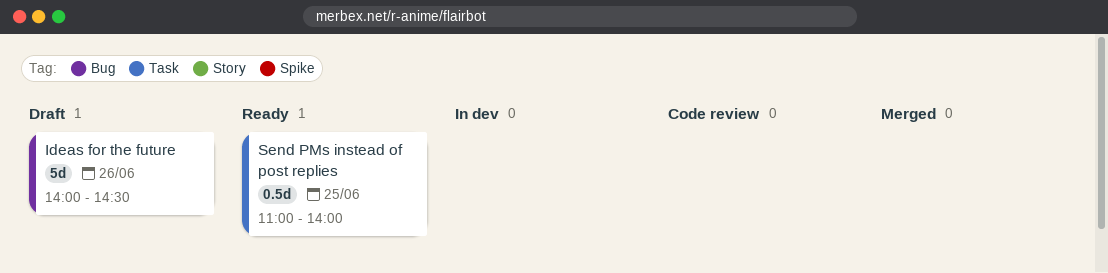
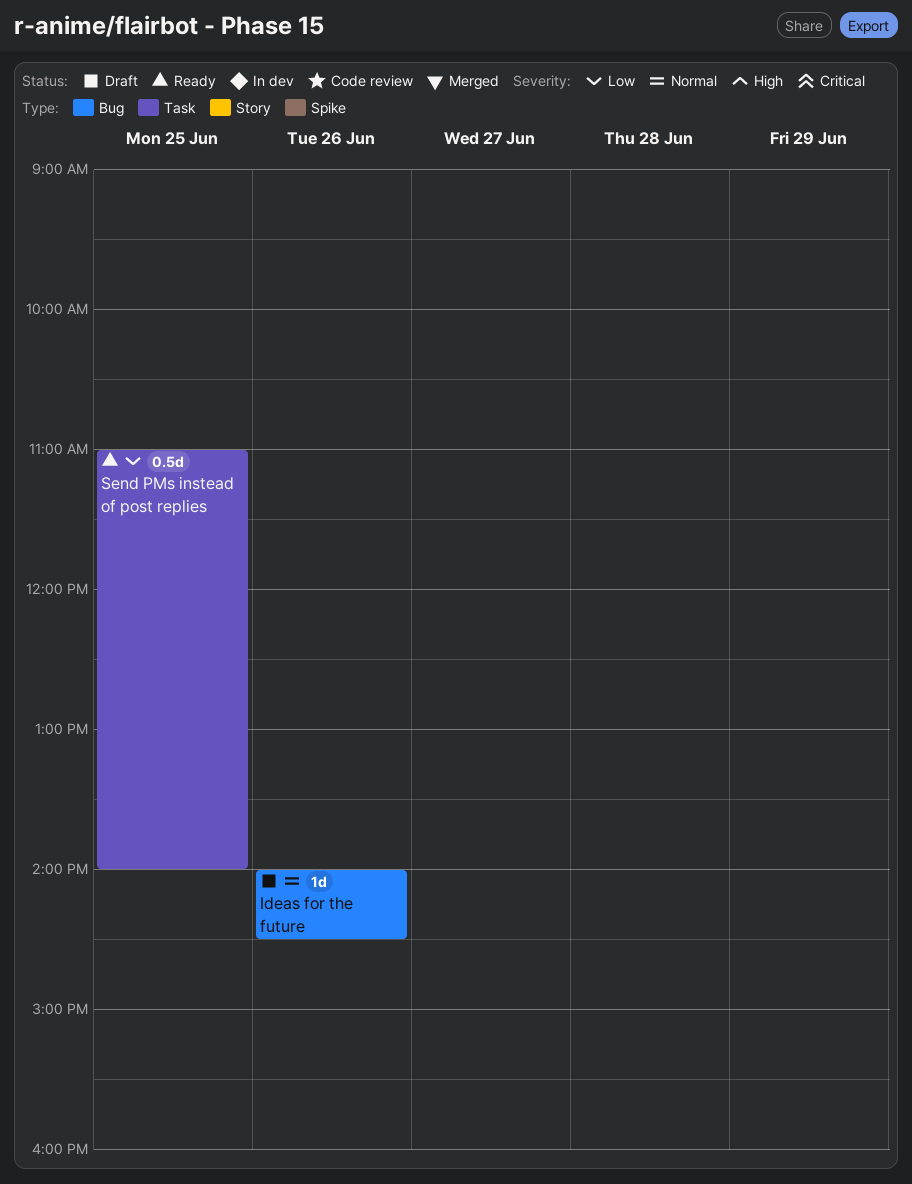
Ideas for the future, estimate: 5d -> 1d

